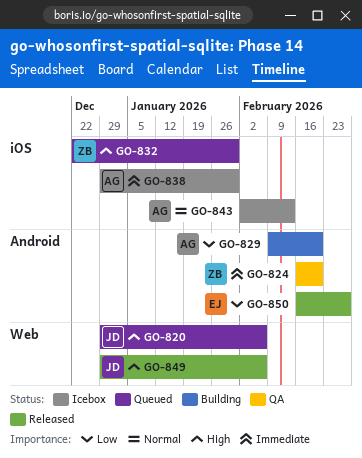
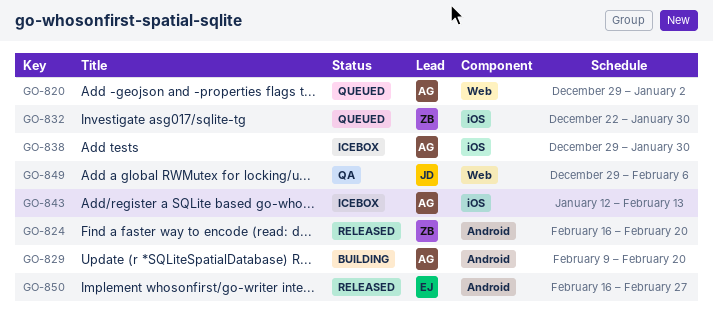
GO-820, owner: JD -> AG
GO-820, due: Feb 6 -> Jan 2
GO-824, status: QA -> Released
GO-843, start: Feb 2 -> Jan 12
GO-849, status: Released -> QA

